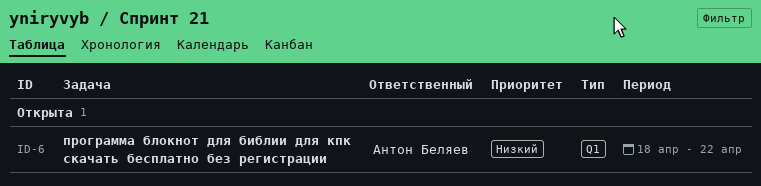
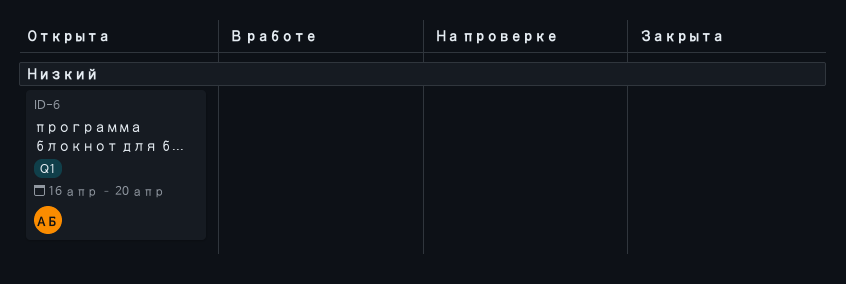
ID-6, start: Apr 18 -> Apr 16
ID-6, due: Apr 22 -> Apr 20

